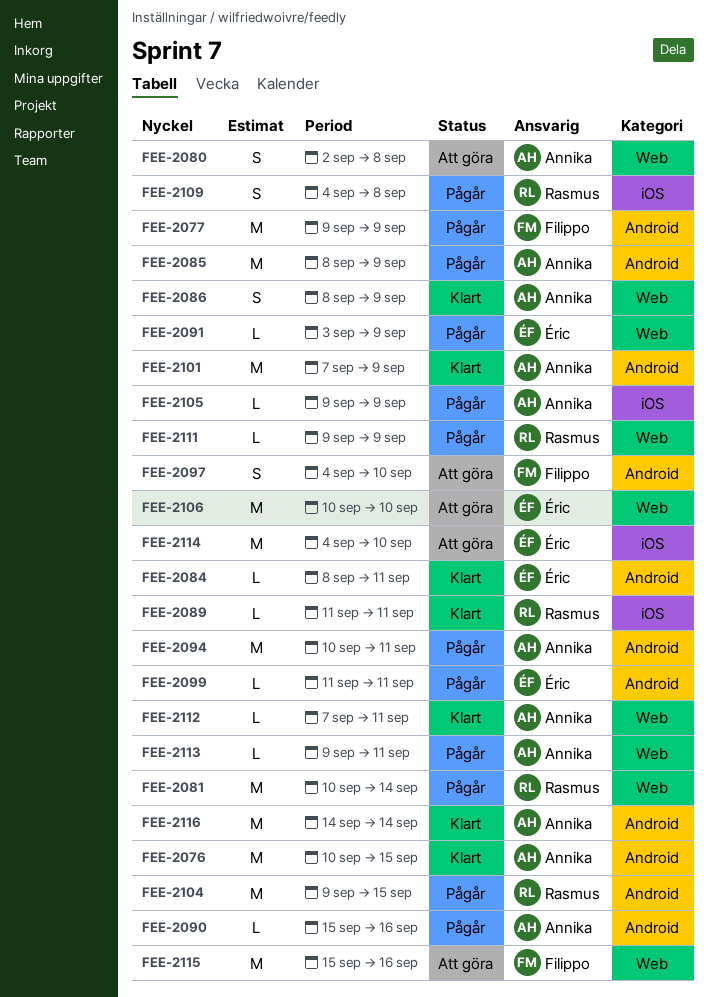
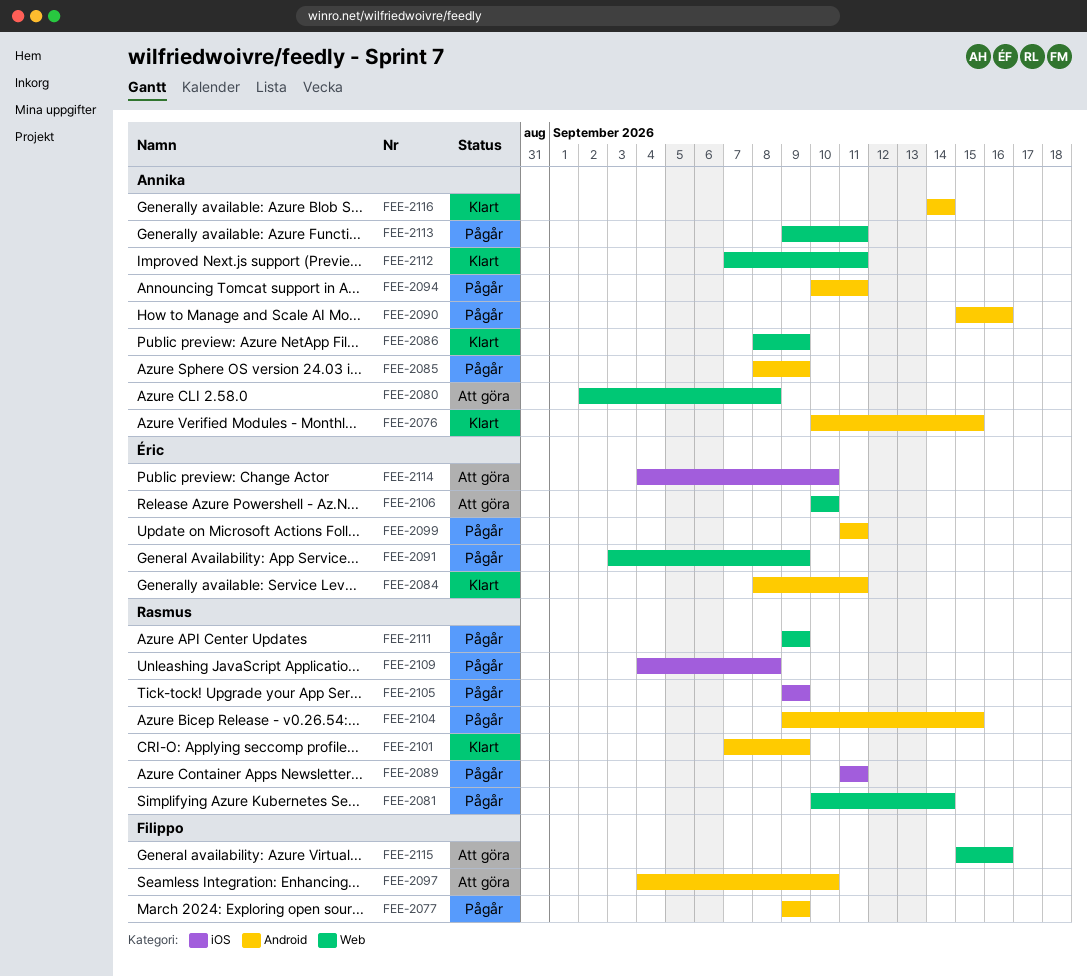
FEE-2089, status: Klart -> Pågår
FEE-2101, owner: Annika -> Rasmus
FEE-2105, owner: Annika -> Rasmus

